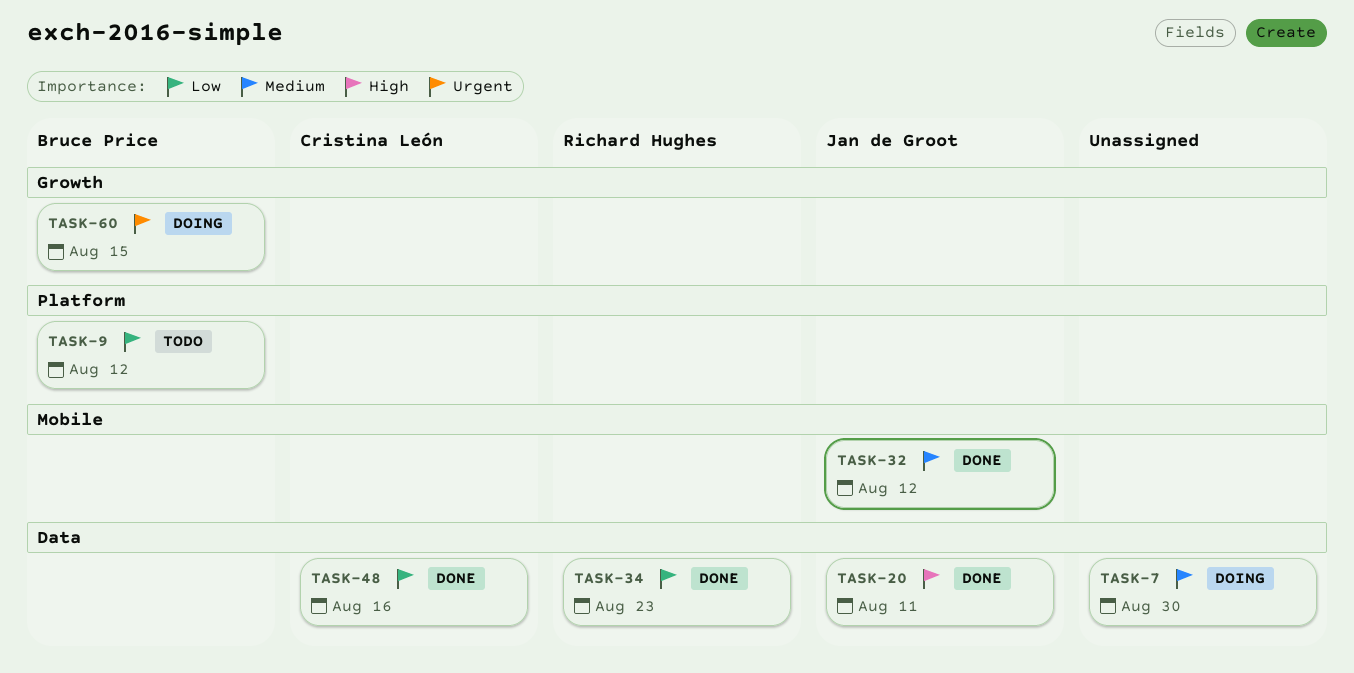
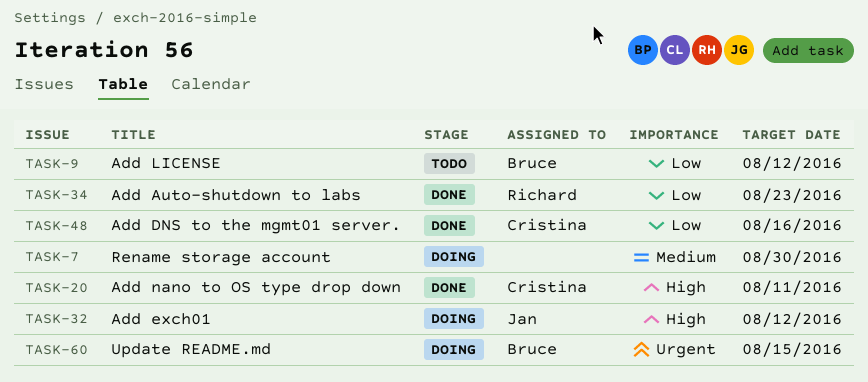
TASK-20, owner: Jan de Groot -> Cristina León
TASK-32, status: Done -> Doing
TASK-32, priority: Medium -> High

